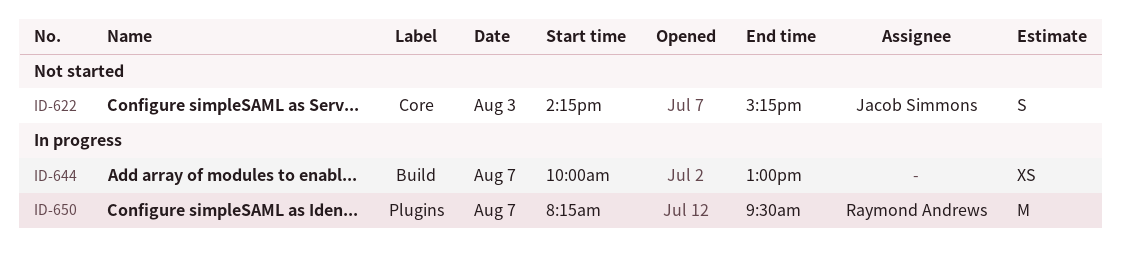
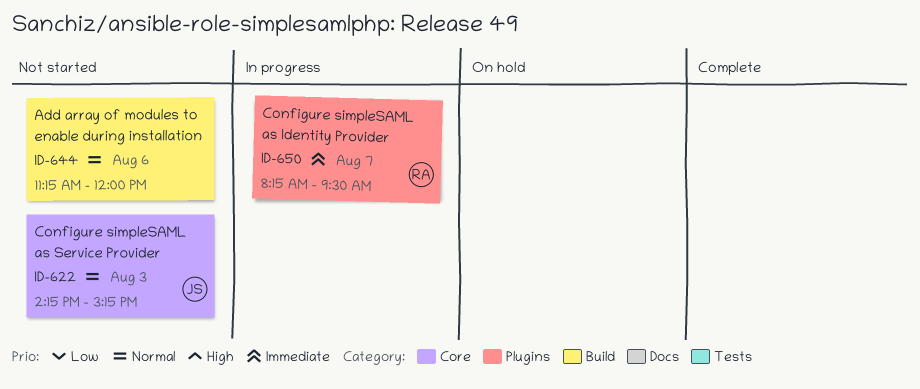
ID-644, status: In progress -> Not started
ID-644, day: Aug 7 -> Aug 6
ID-644, begins: 10:00 -> 11:15
ID-644, ends: 13:00 -> 12:00

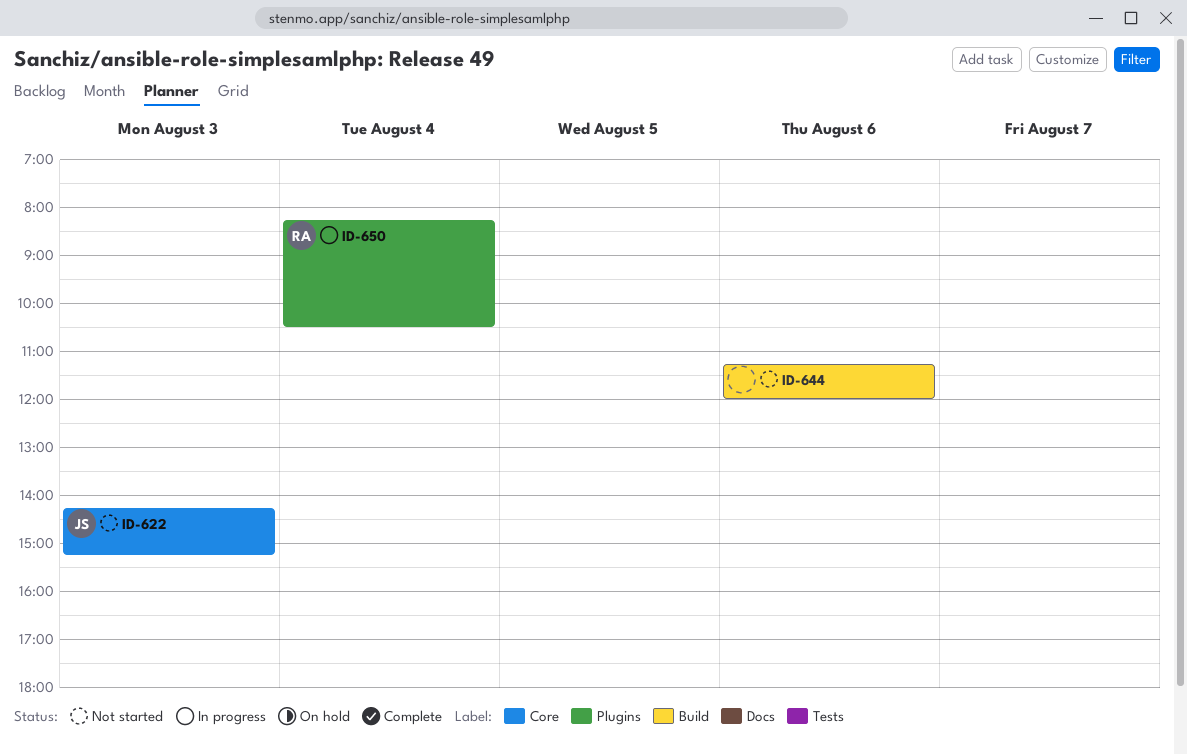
ID-650, day: Aug 7 -> Aug 4
ID-650, ends: 09:30 -> 10:30

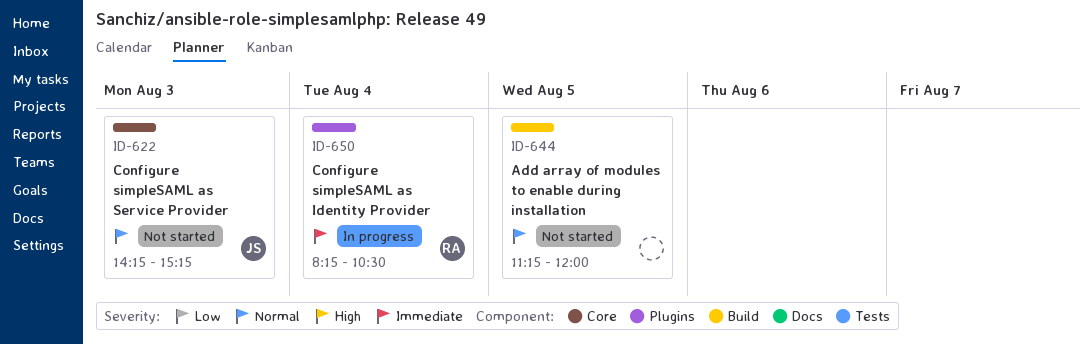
ID-644, day: Aug 6 -> Aug 5

